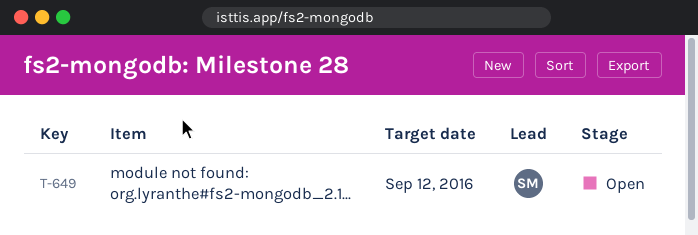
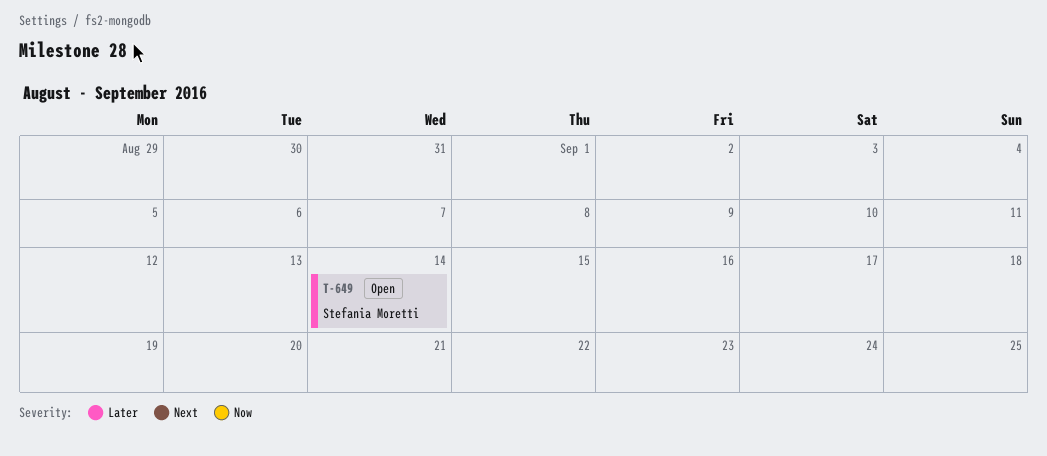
T-649, due: Sep 12 -> Sep 14

